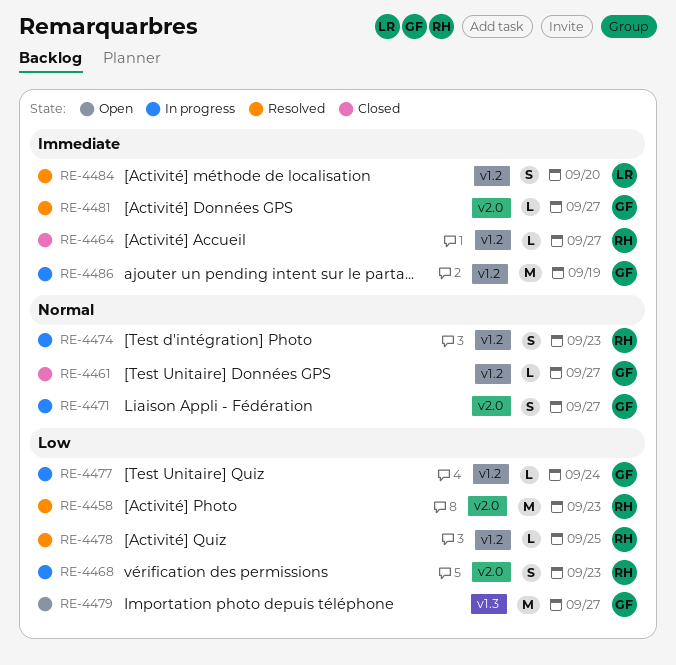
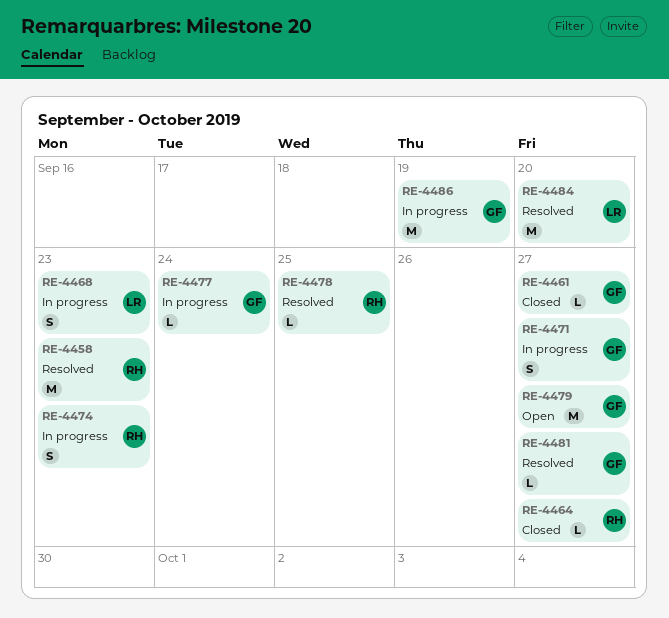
RE-4468, owner: RH -> LR
RE-4484, estimate: S -> M

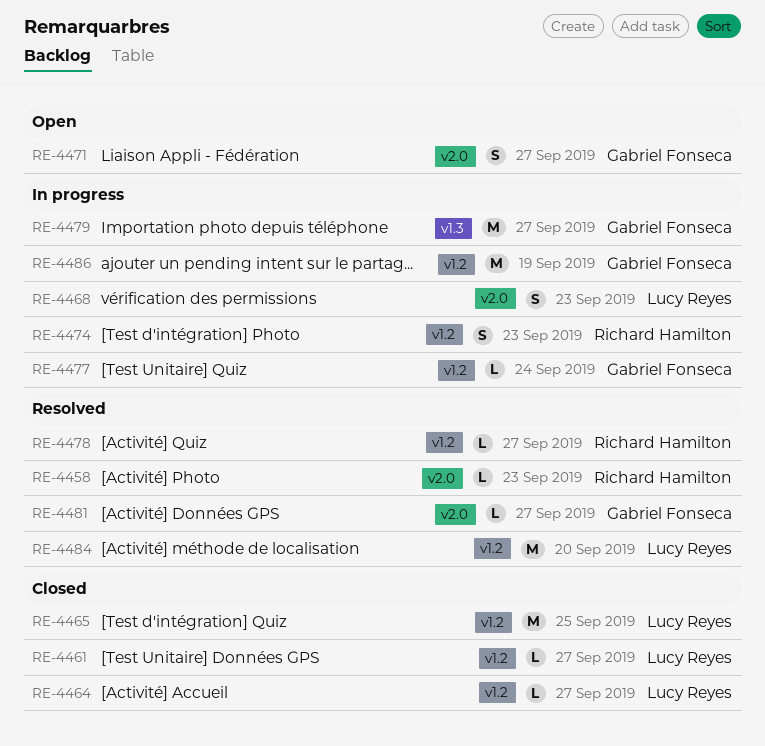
RE-4458, estimate: M -> L
RE-4461, owner: Gabriel Fonseca -> Lucy Reyes
RE-4464, owner: Richard Hamilton -> Lucy Reyes
RE-4465: none -> present
RE-4471, status: In progress -> Open
RE-4478, due: Sep 25 -> Sep 27
RE-4479, status: Open -> In progress

